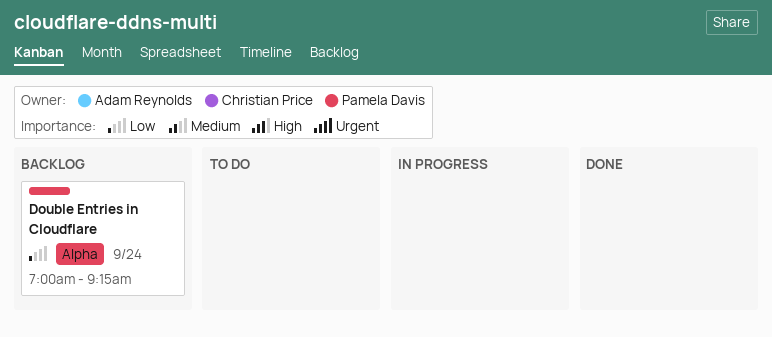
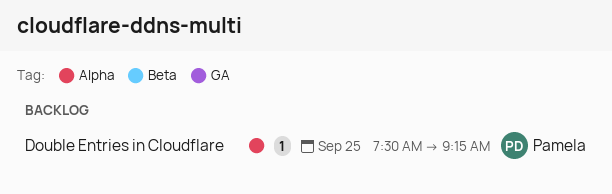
Double Entries in Cloudflare, day: Sep 24 -> Sep 25
Double Entries in Cloudflare, begins: 07:00 -> 07:30

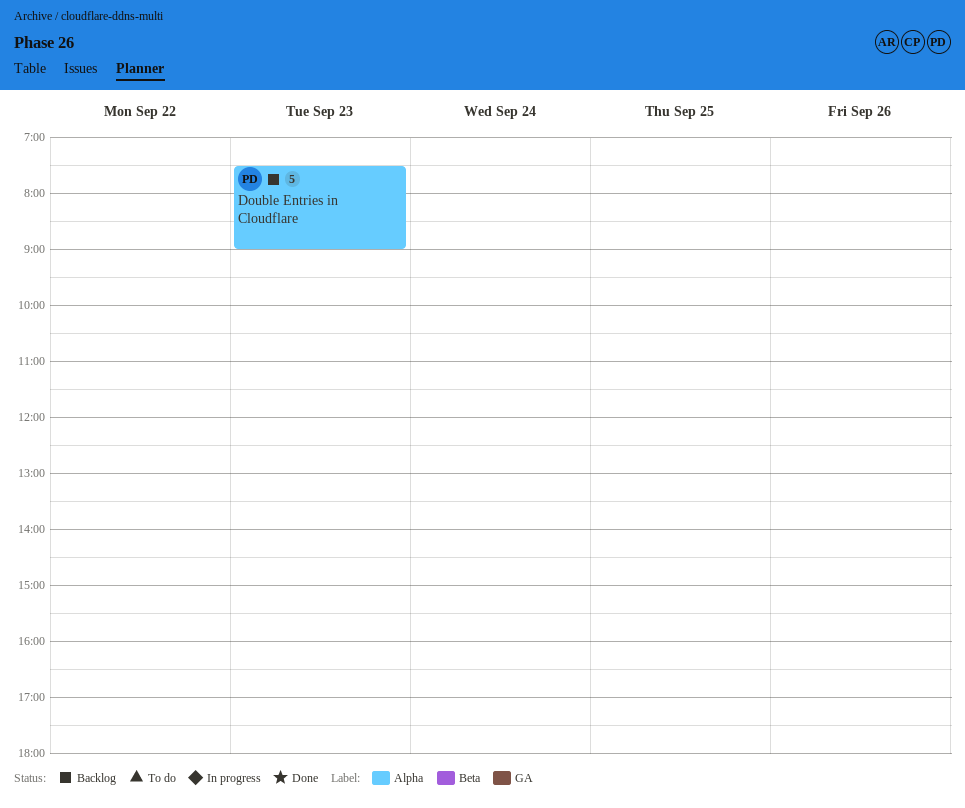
Double Entries in Cloudflare, estimate: 1 -> 5
Double Entries in Cloudflare, day: Sep 25 -> Sep 23
Double Entries in Cloudflare, ends: 09:15 -> 09:00

